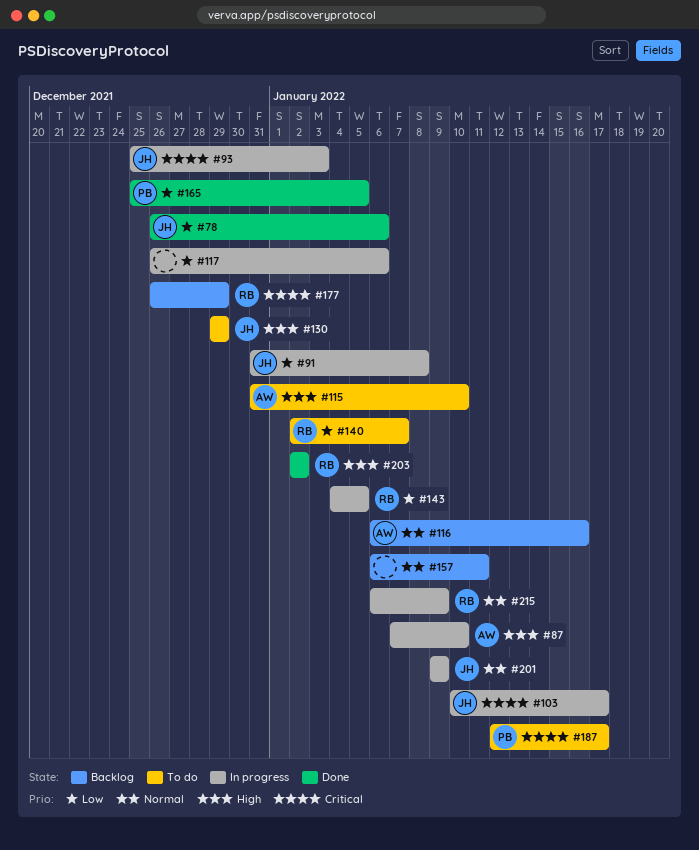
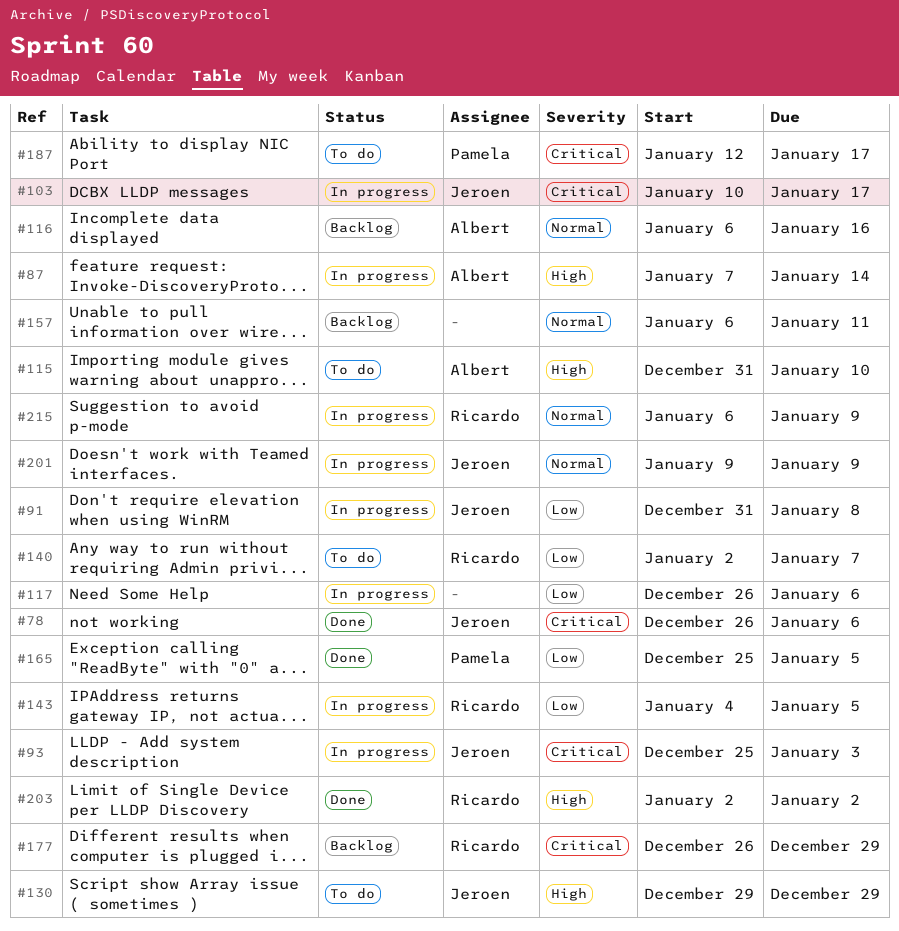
#78, priority: Low -> Critical
#87, due: Jan 10 -> Jan 14

